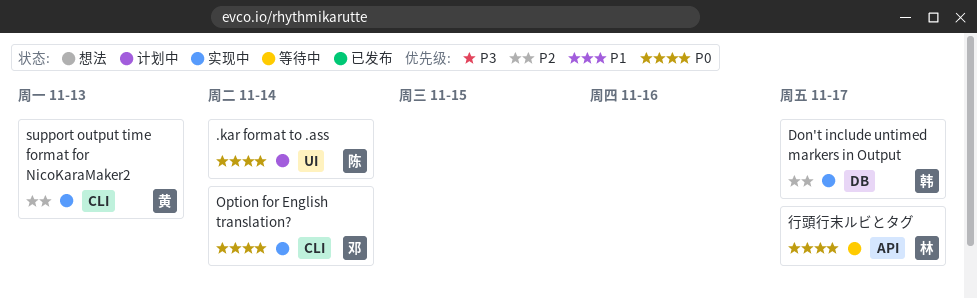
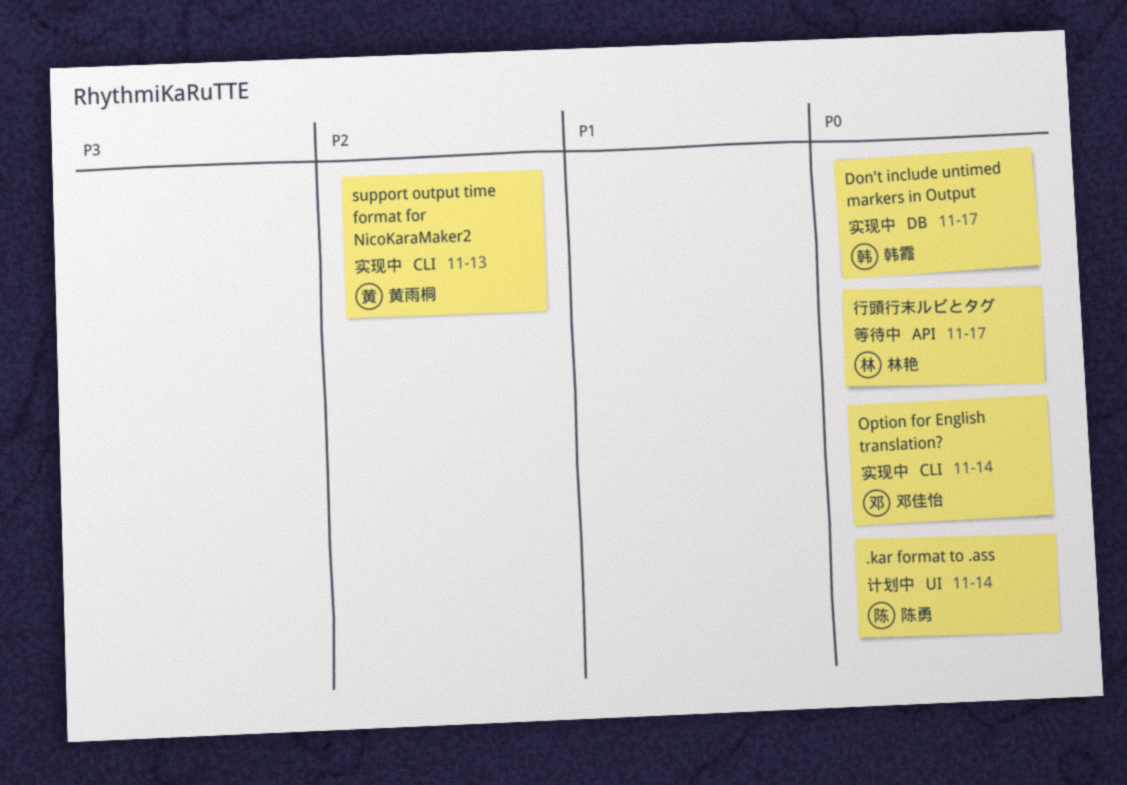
Don't include untimed markers in Output, priority: P2 -> P0

